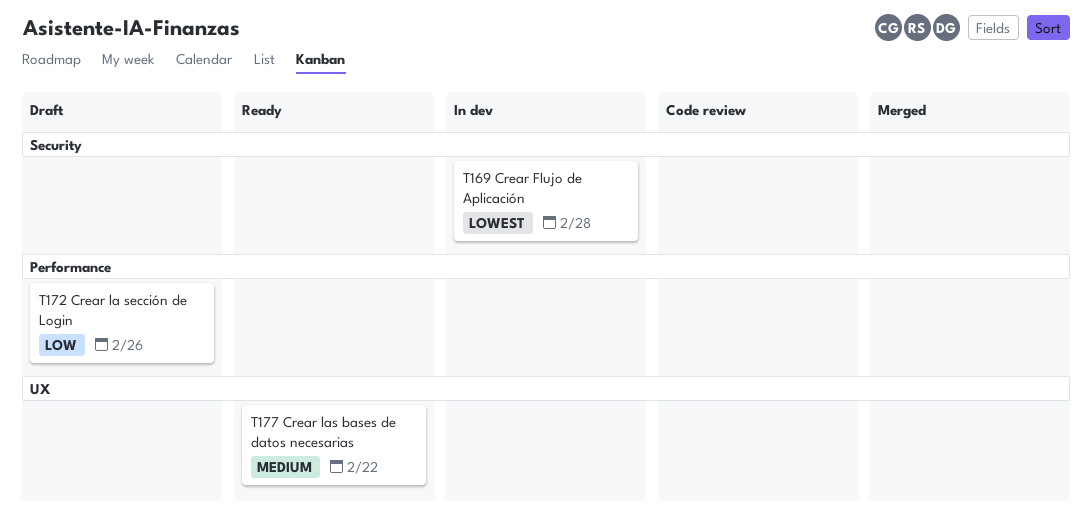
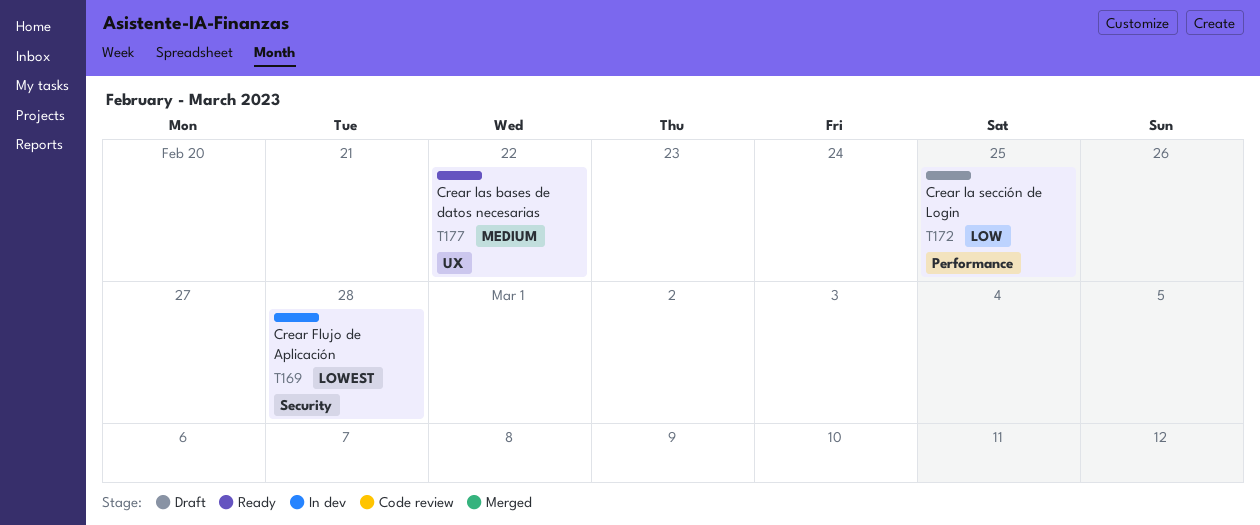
T172, due: Feb 26 -> Feb 25

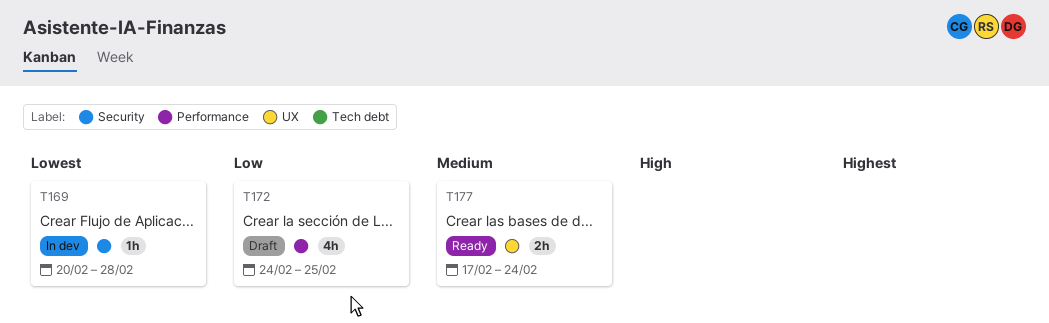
T177, due: Feb 22 -> Feb 24

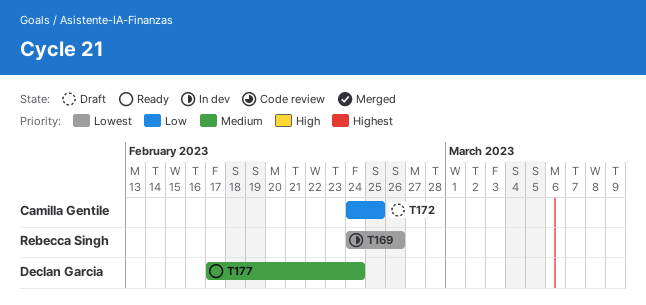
T169, start: Feb 20 -> Feb 24
T169, due: Feb 28 -> Feb 26

